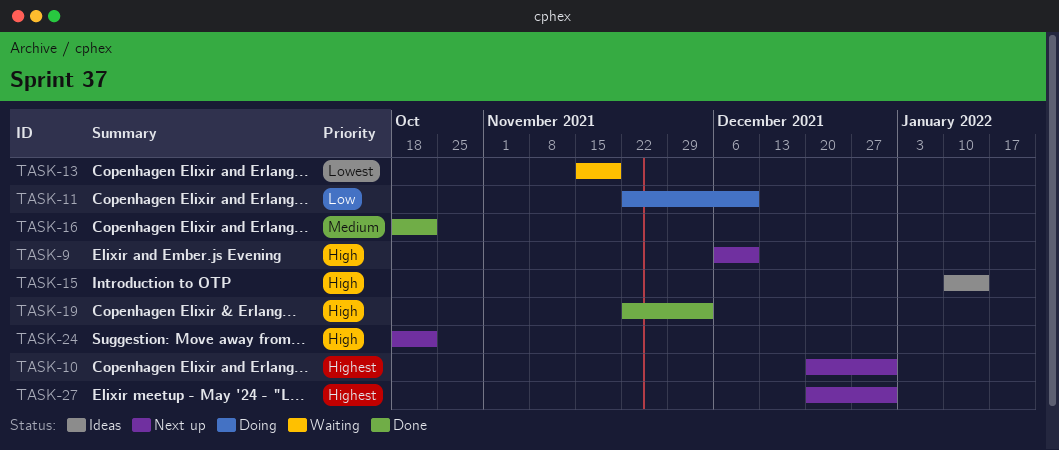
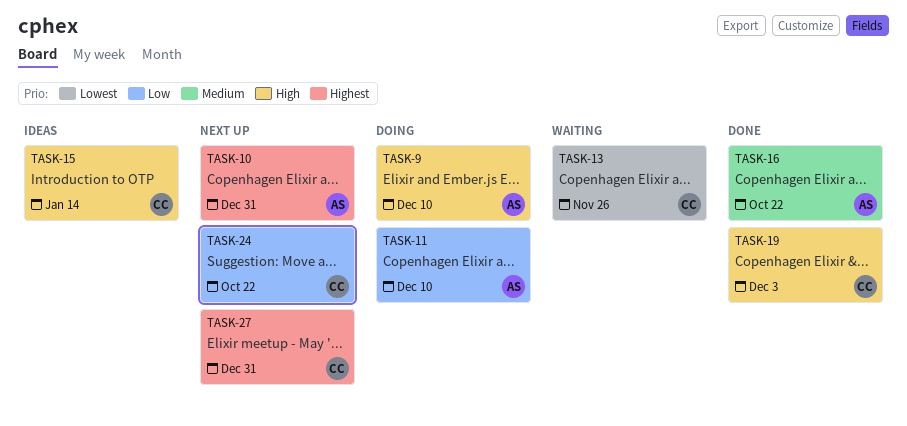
TASK-9, status: Next up -> Doing
TASK-13, due: Nov 19 -> Nov 26
TASK-24, priority: High -> Low

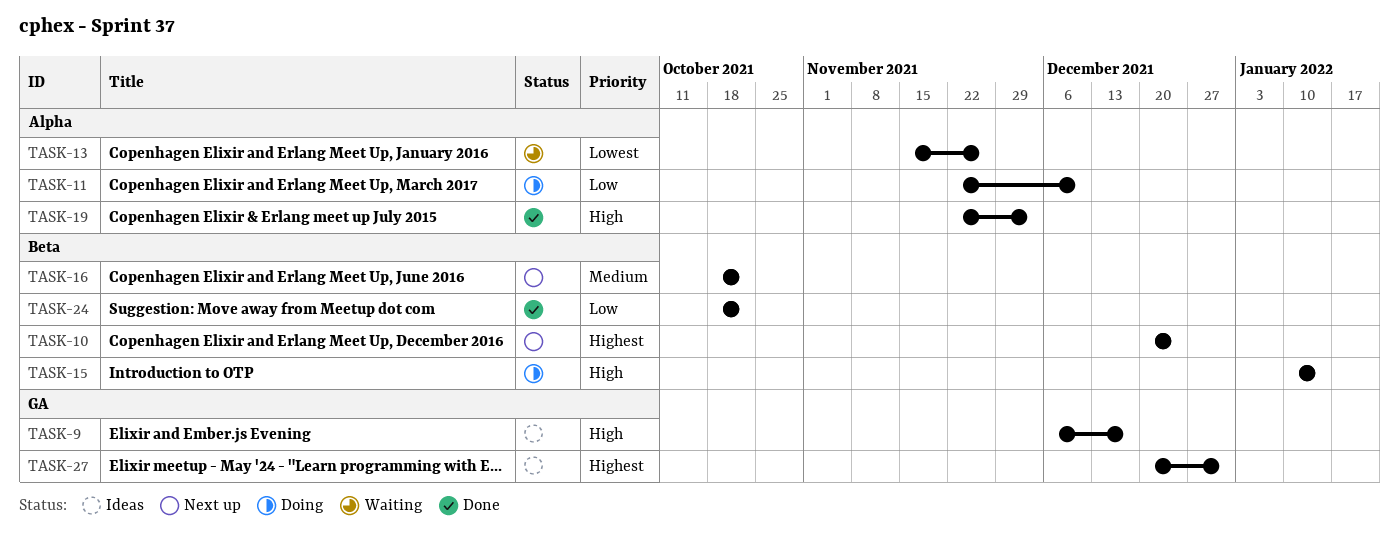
TASK-9, status: Doing -> Ideas
TASK-9, due: Dec 10 -> Dec 17
TASK-10, due: Dec 31 -> Dec 24
TASK-15, status: Ideas -> Doing
TASK-16, status: Done -> Next up
TASK-24, status: Next up -> Done
TASK-27, status: Next up -> Ideas

